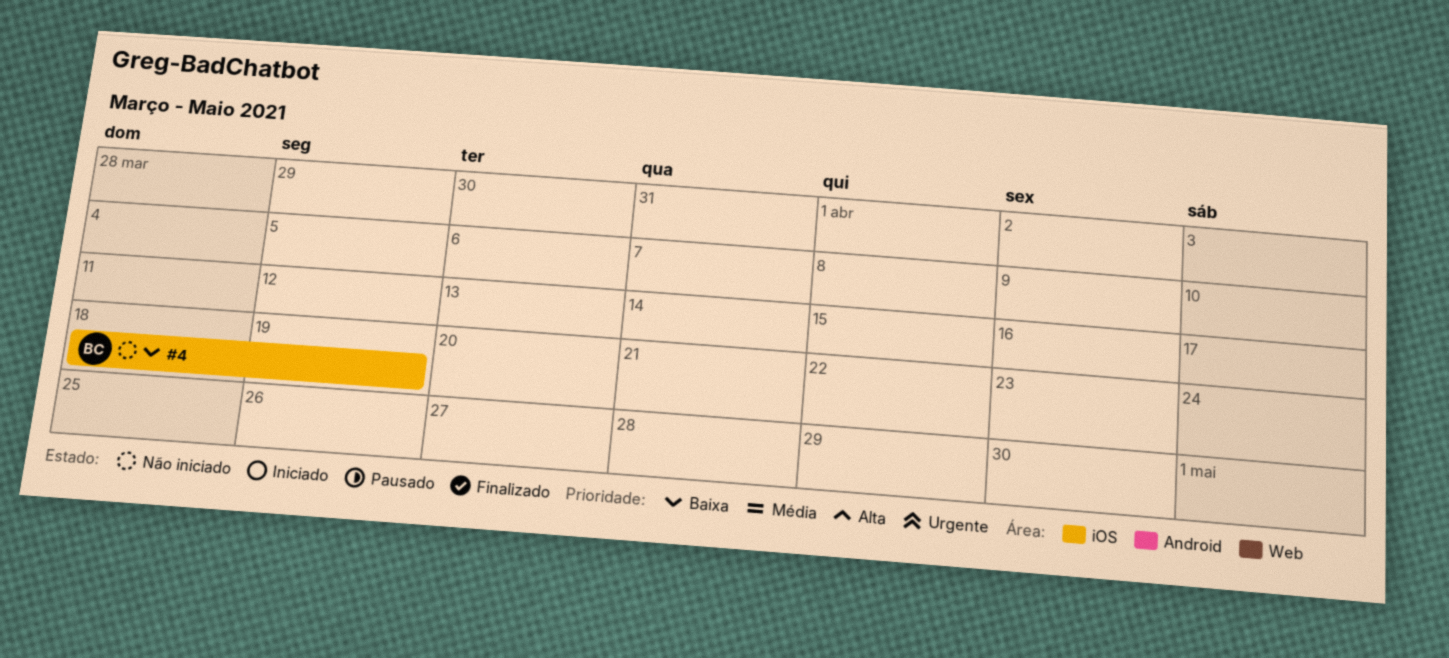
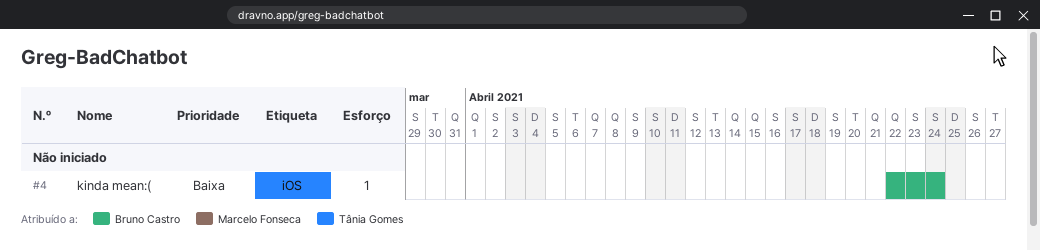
#4, start: Apr 18 -> Apr 22
#4, due: Apr 19 -> Apr 24

